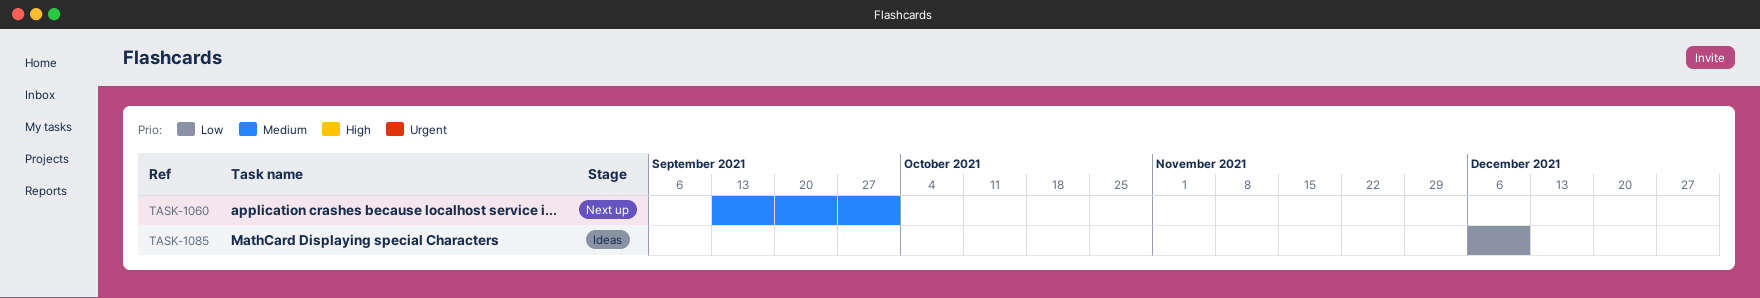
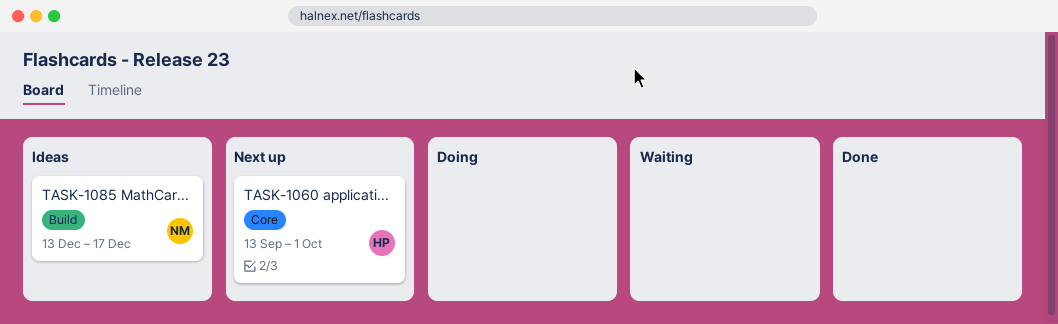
TASK-1085, start: Dec 6 -> Dec 13
TASK-1085, due: Dec 10 -> Dec 17

